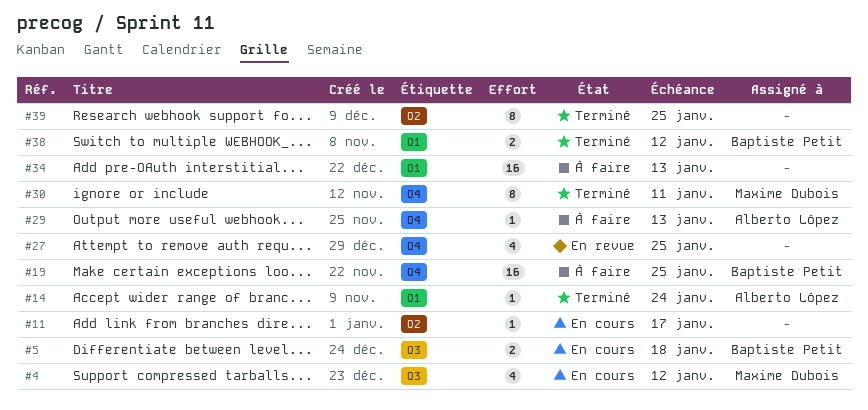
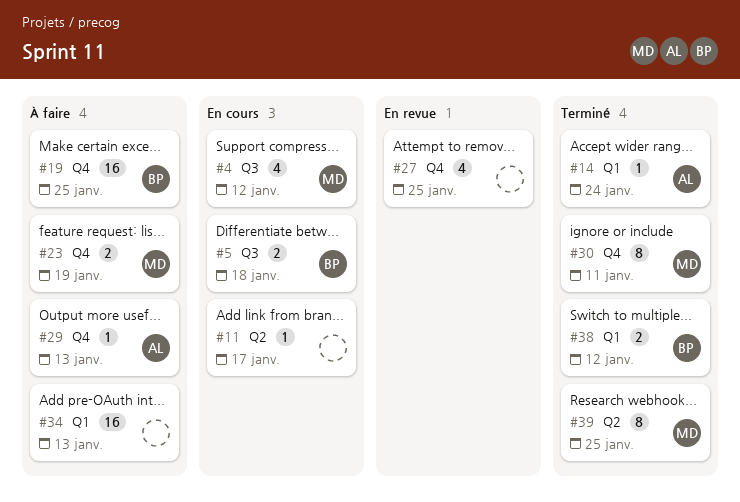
#23: none -> present
#39, owner: none -> Maxime Dubois

